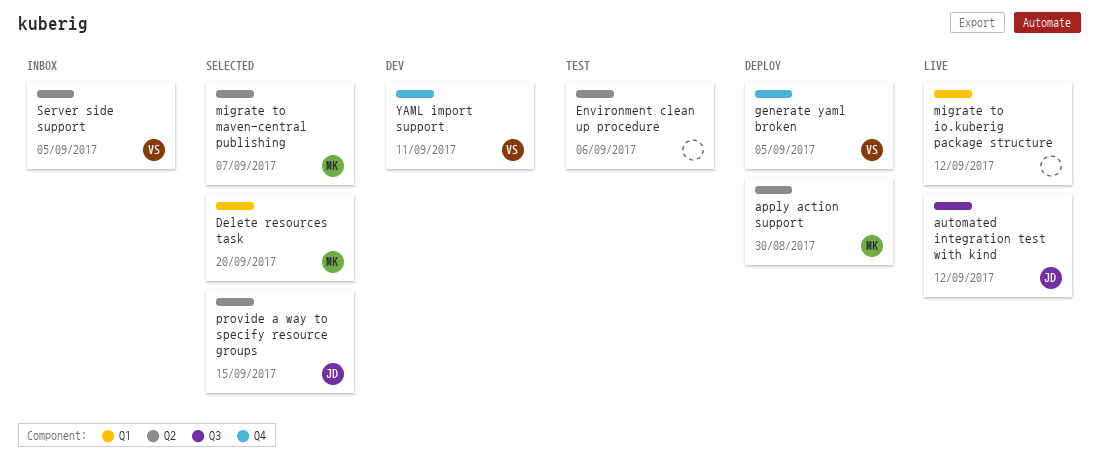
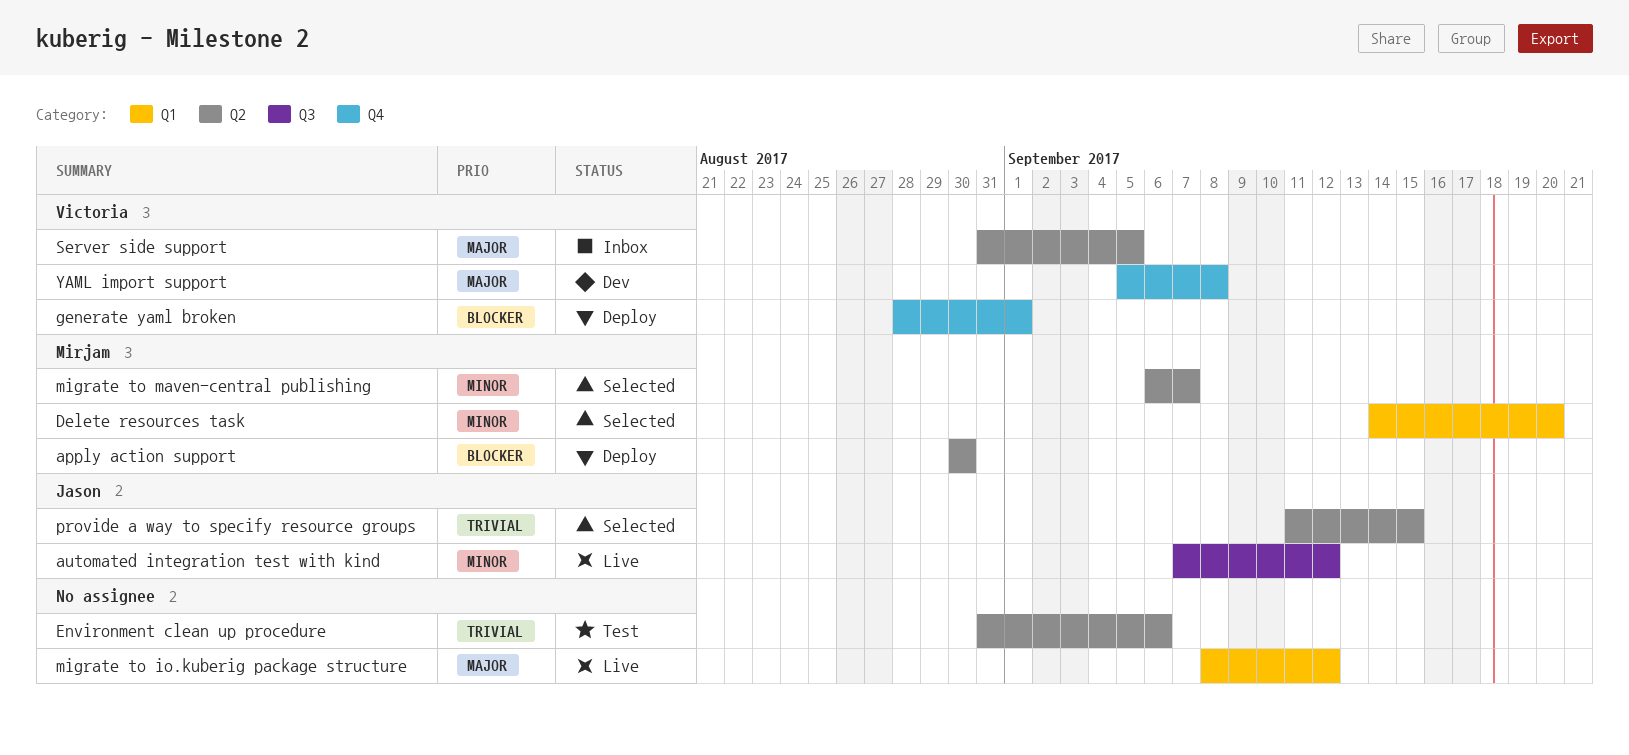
generate yaml broken, due: Sep 5 -> Sep 1
YAML import support, due: Sep 11 -> Sep 8

